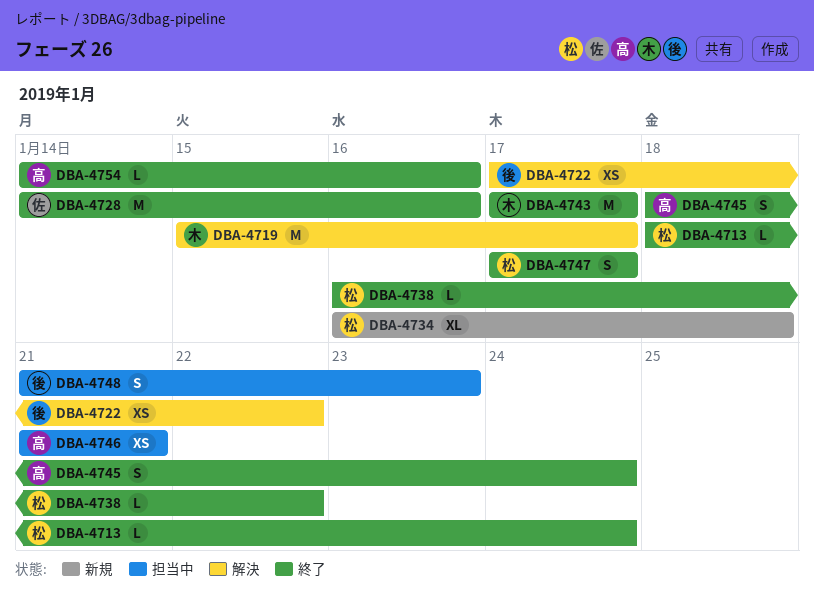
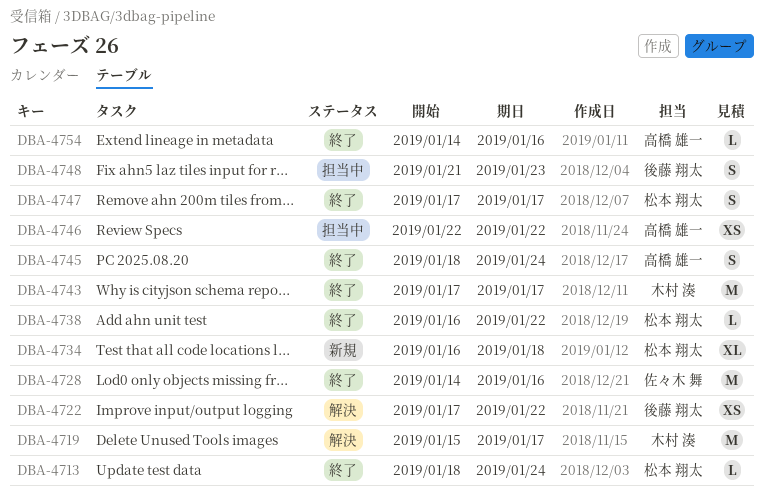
DBA-4746, start: Jan 21 -> Jan 22
DBA-4746, due: Jan 21 -> Jan 22

